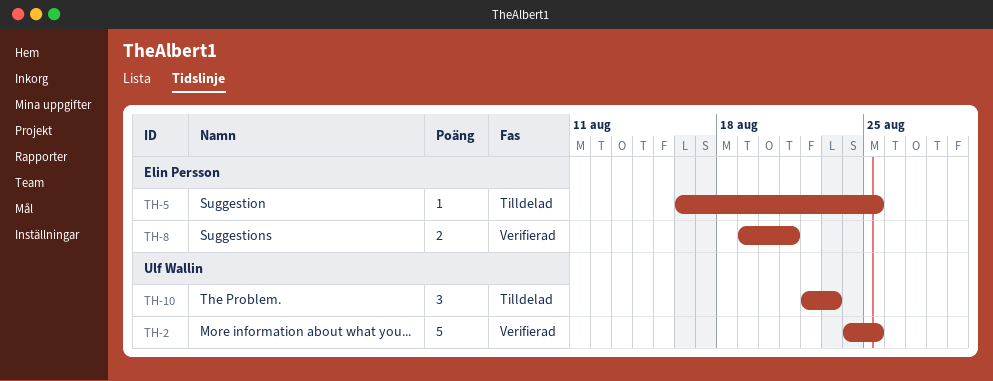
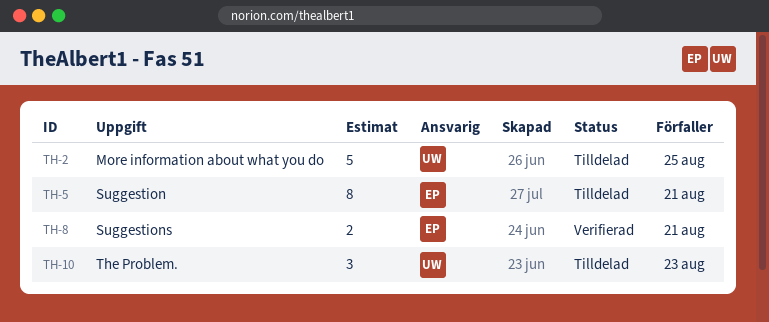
TH-2, status: Verifierad -> Tilldelad
TH-5, estimate: 1 -> 8
TH-5, due: Aug 25 -> Aug 21

